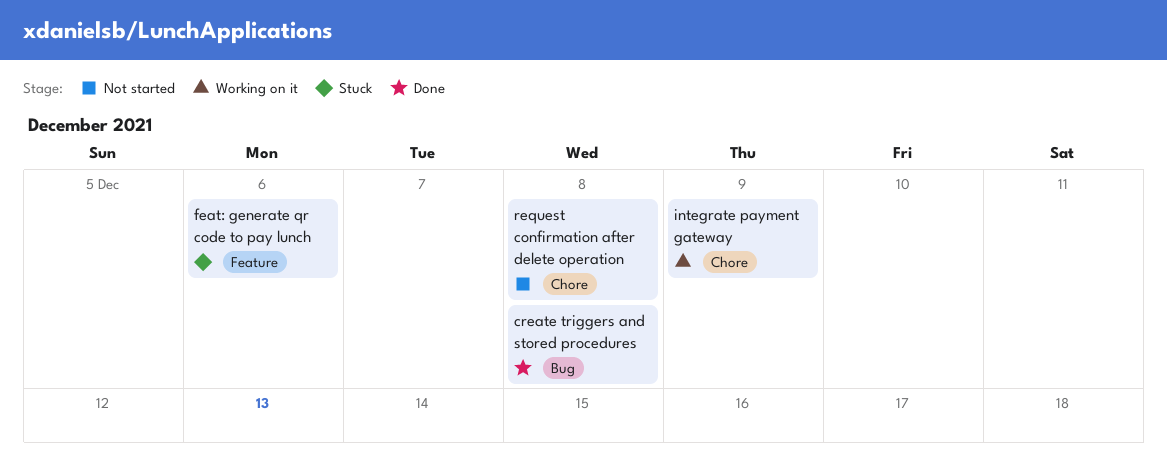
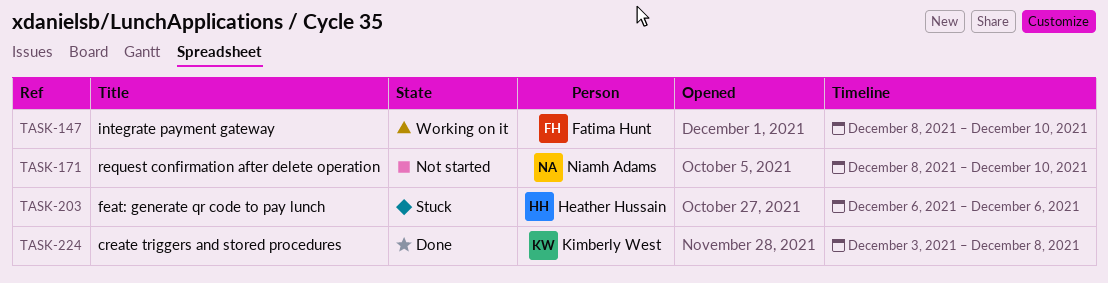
integrate payment gateway, due: Dec 9 -> Dec 10
request confirmation after delete operation, due: Dec 8 -> Dec 10

